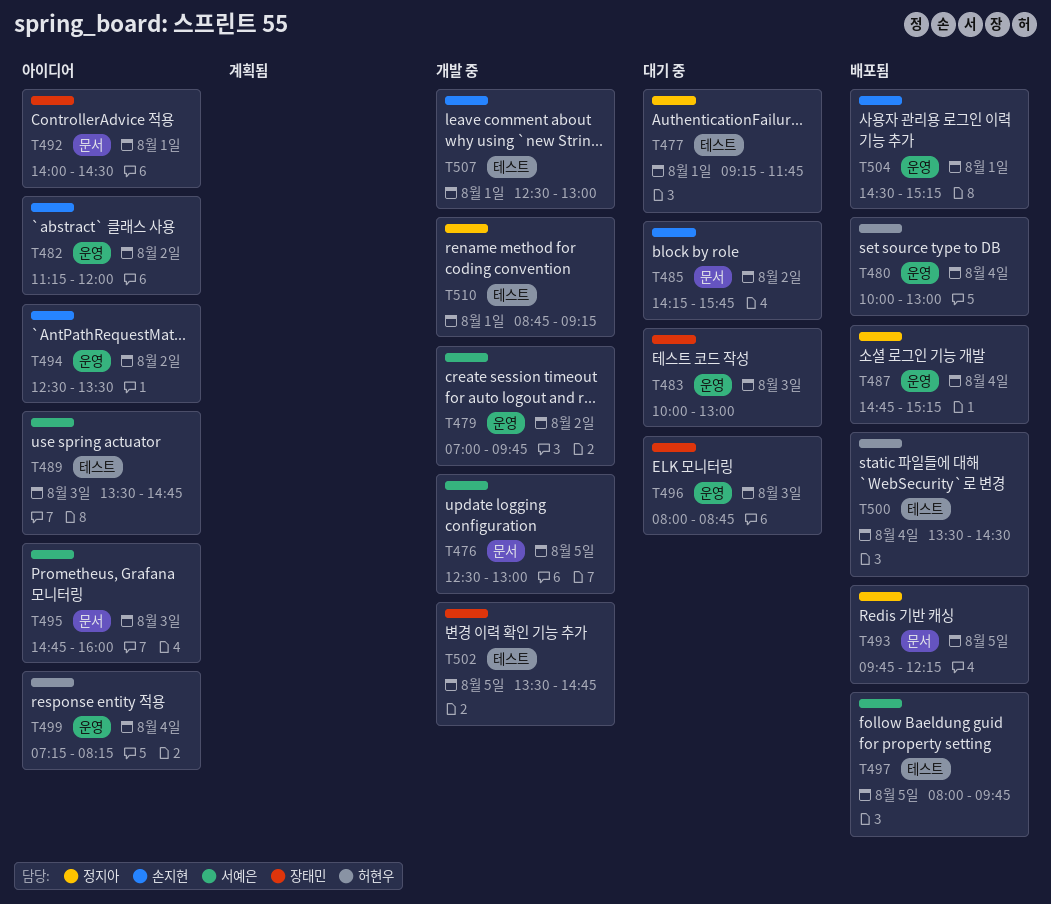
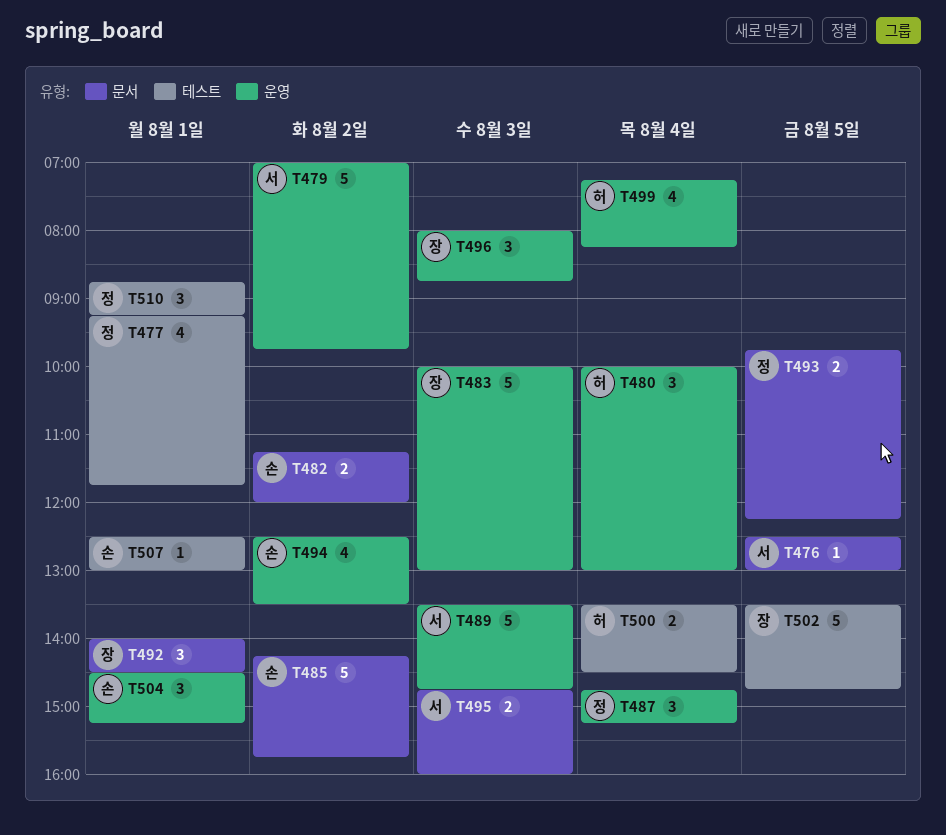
T482, label: 운영 -> 문서
T489, label: 테스트 -> 운영
T497: present -> none

